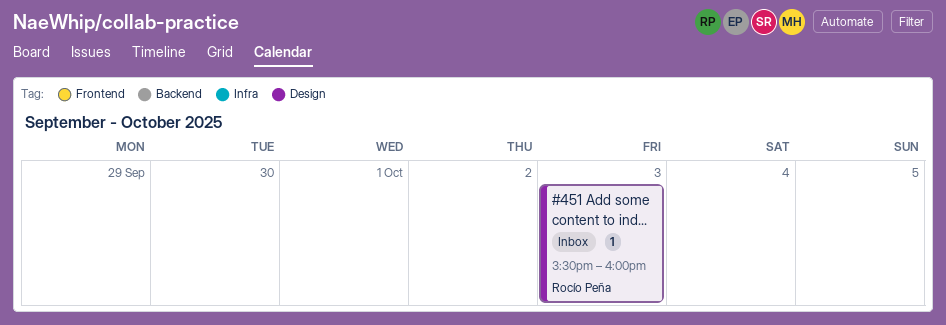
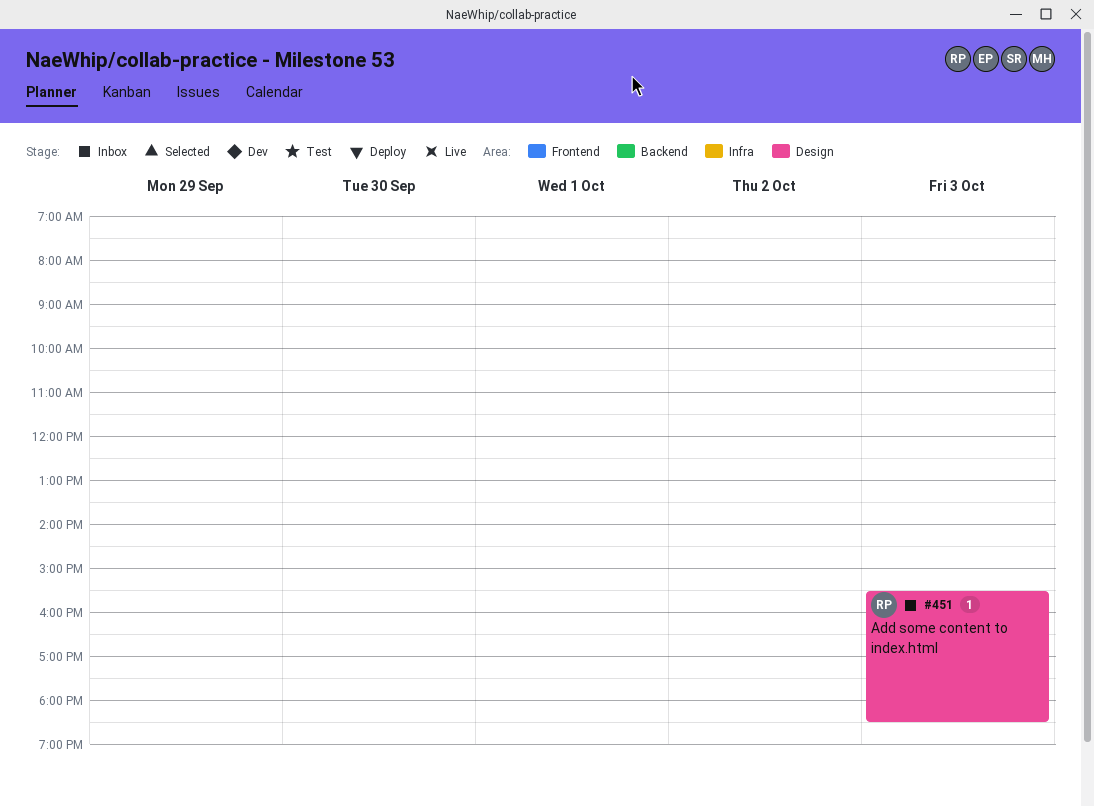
#451, ends: 16:00 -> 18:30

